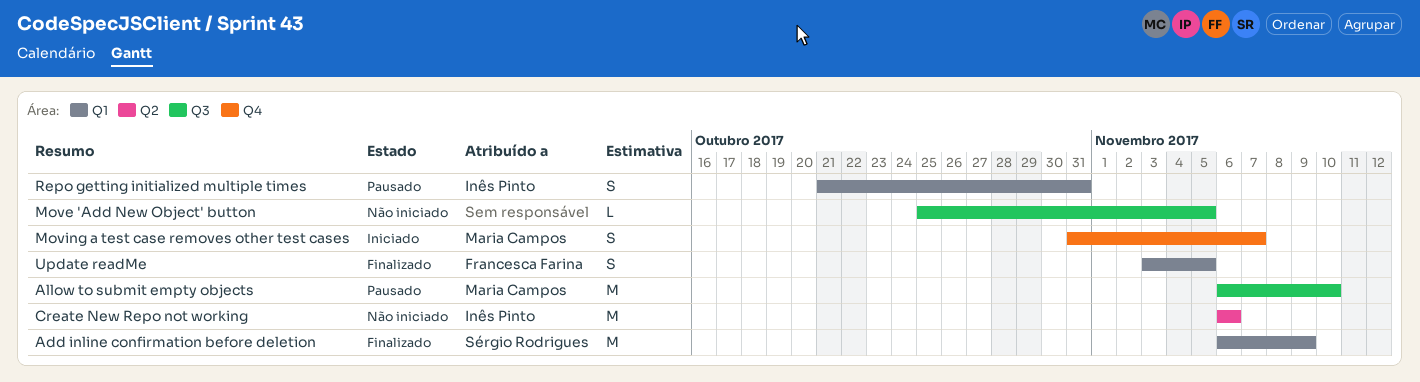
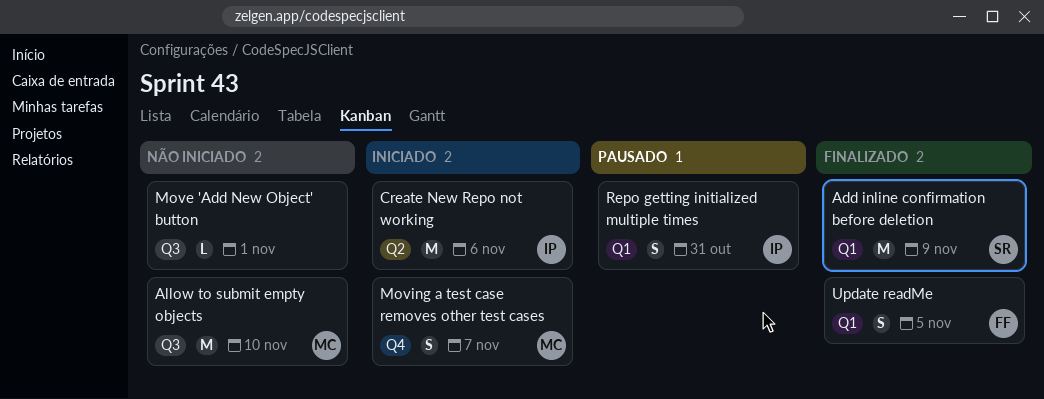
Allow to submit empty objects, status: Pausado -> Não iniciado
Create New Repo not working, status: Não iniciado -> Iniciado
Move 'Add New Object' button, due: Nov 5 -> Nov 1

